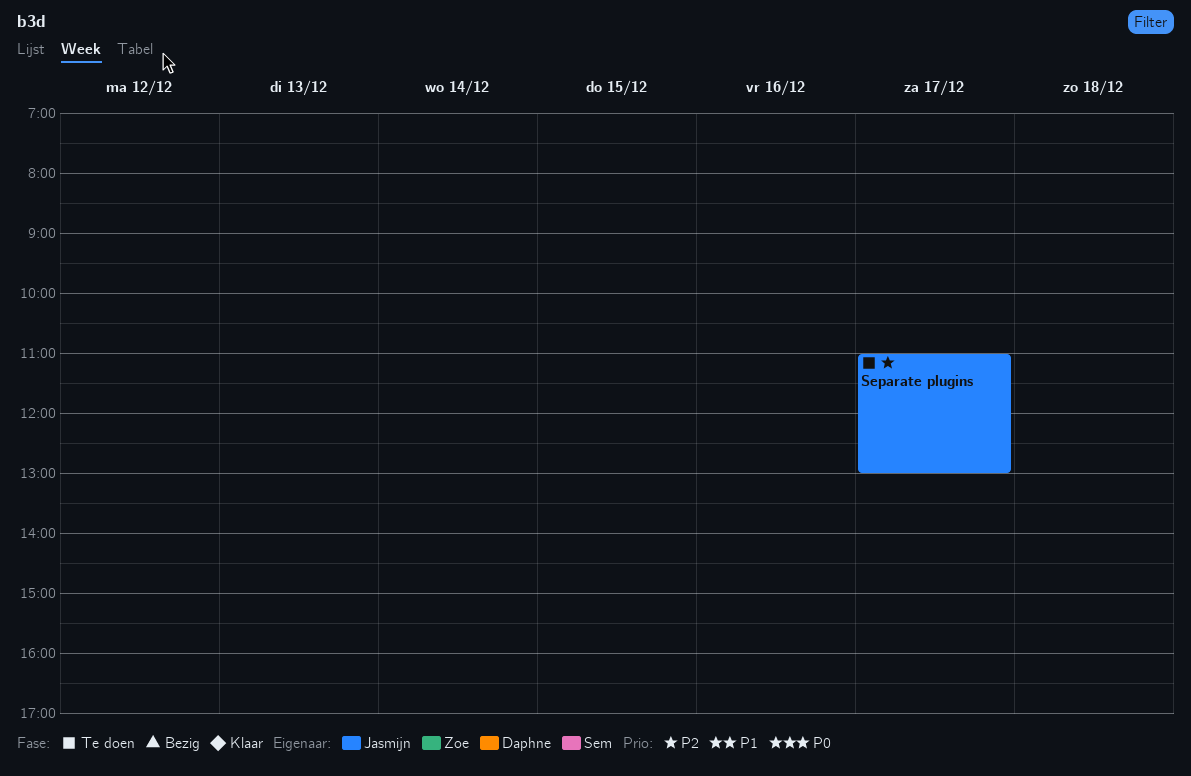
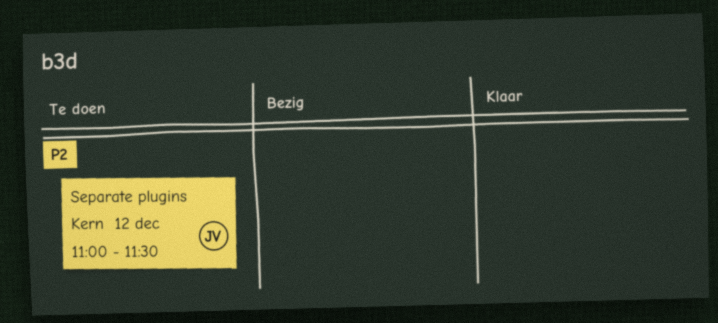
Separate plugins, day: Dec 17 -> Dec 12
Separate plugins, ends: 13:00 -> 11:30

